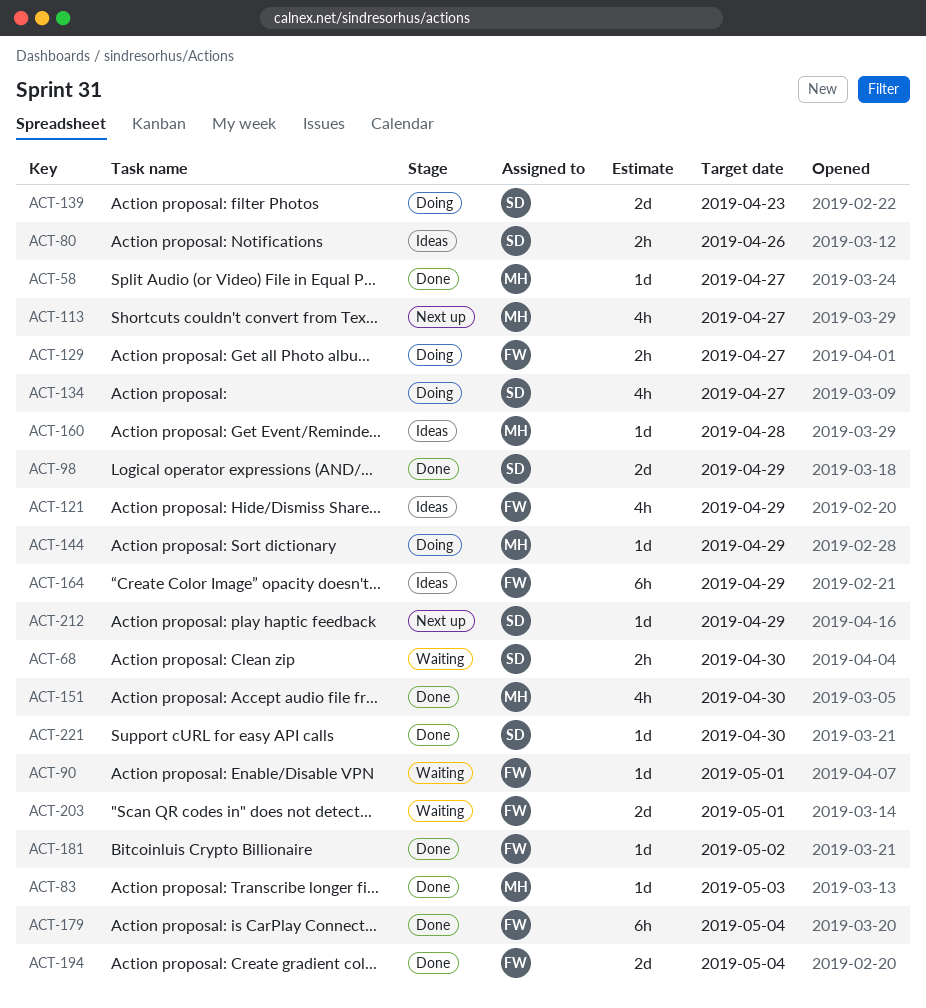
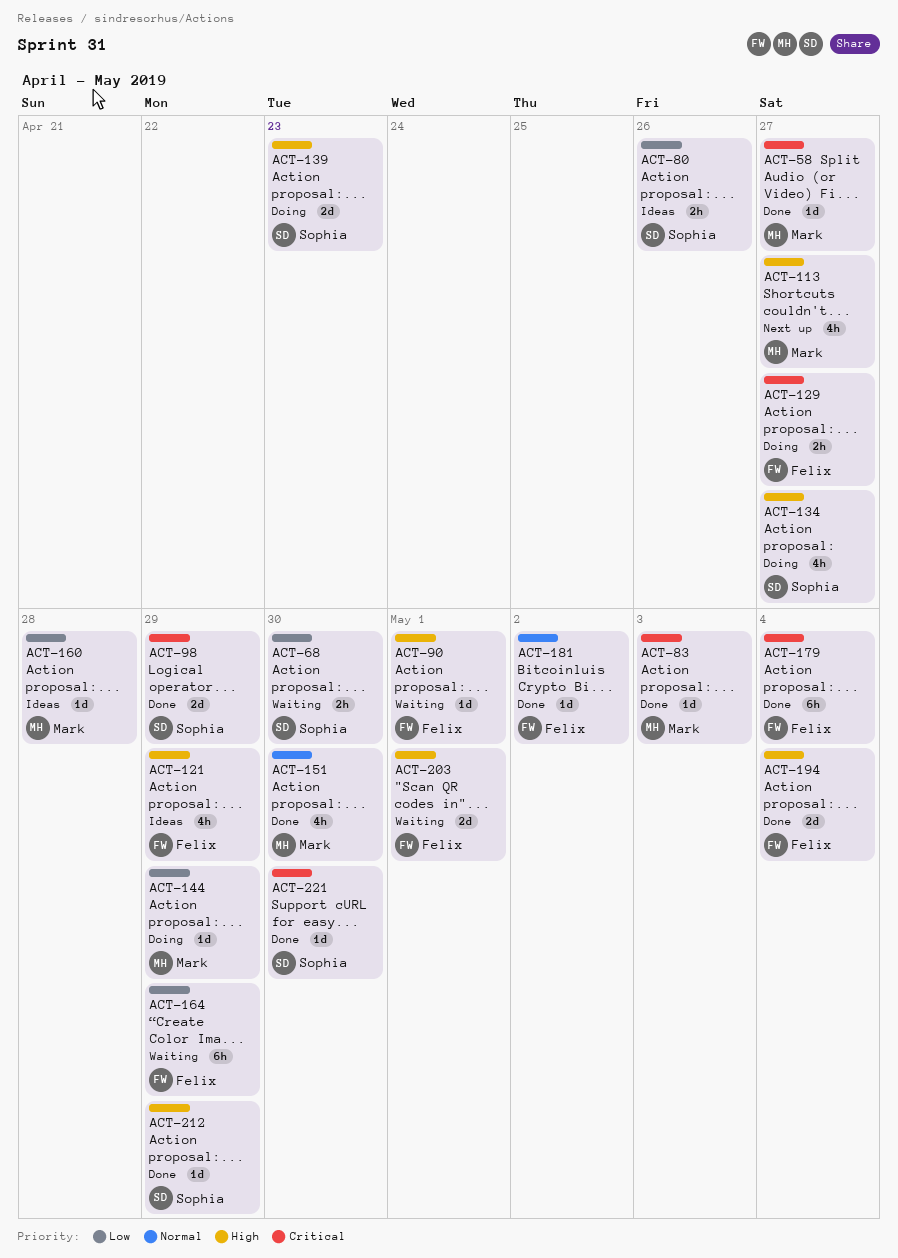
ACT-164, status: Ideas -> Waiting
ACT-212, status: Next up -> Done

